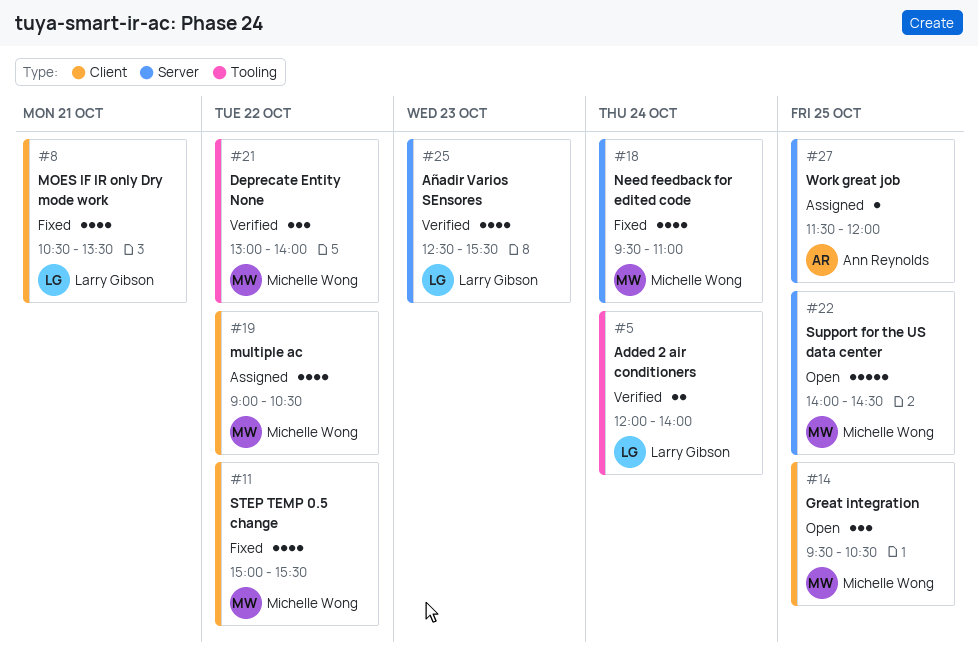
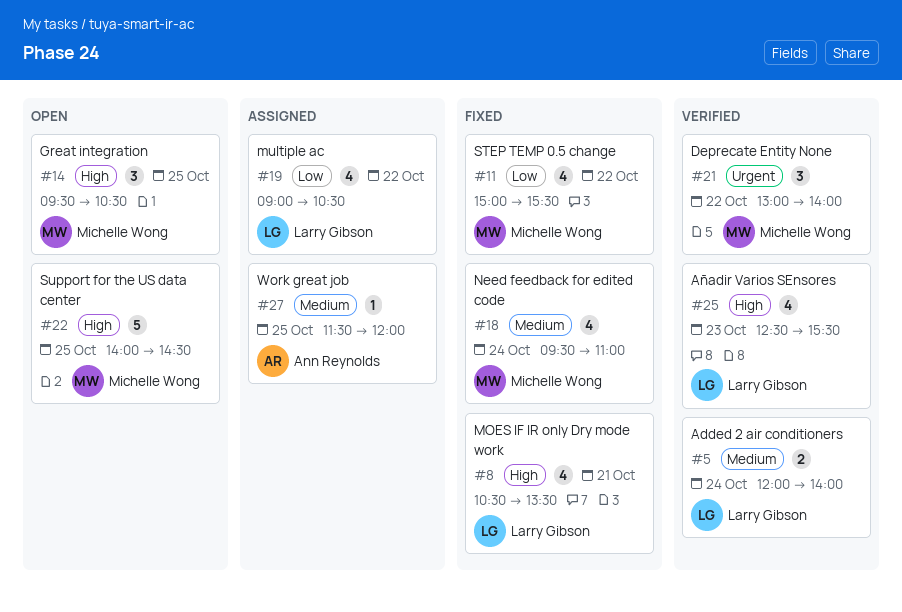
#19, owner: Michelle Wong -> Larry Gibson

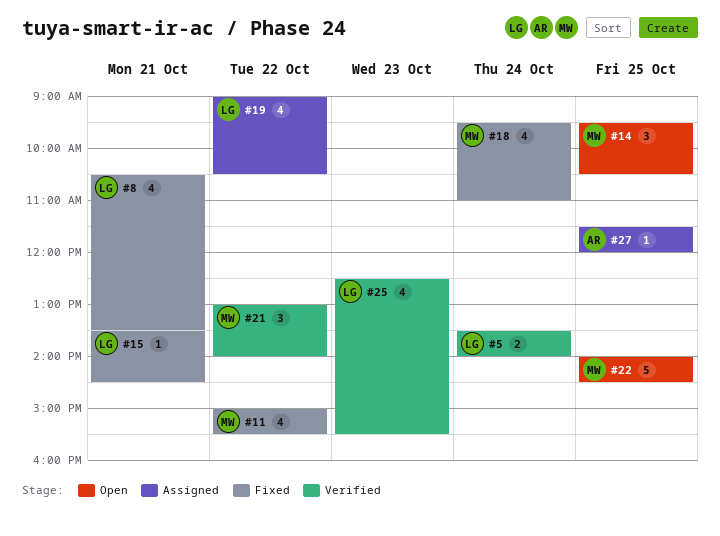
#5, begins: 12:00 -> 13:30
#15: none -> present

